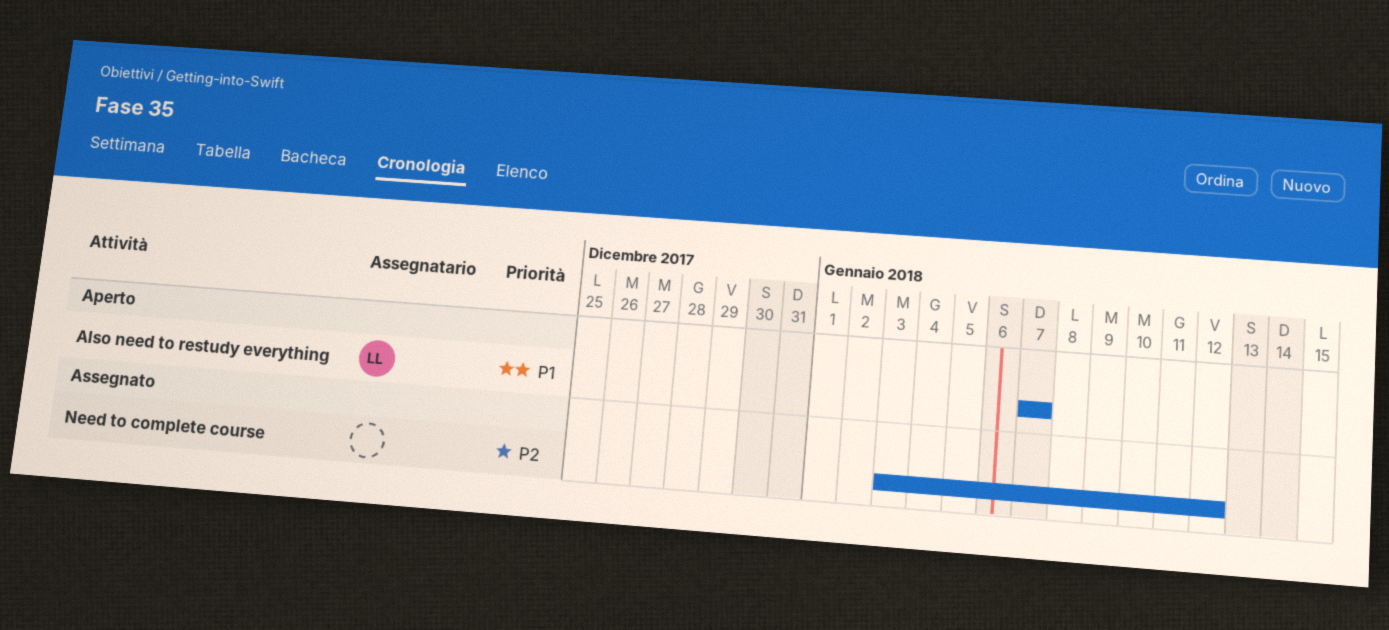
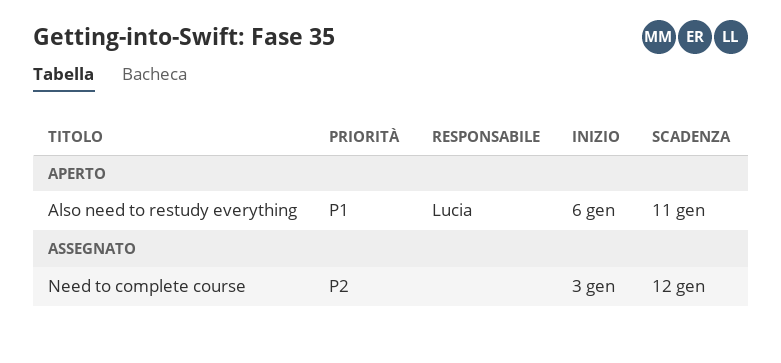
Also need to restudy everything, start: Jan 7 -> Jan 6
Also need to restudy everything, due: Jan 7 -> Jan 11

